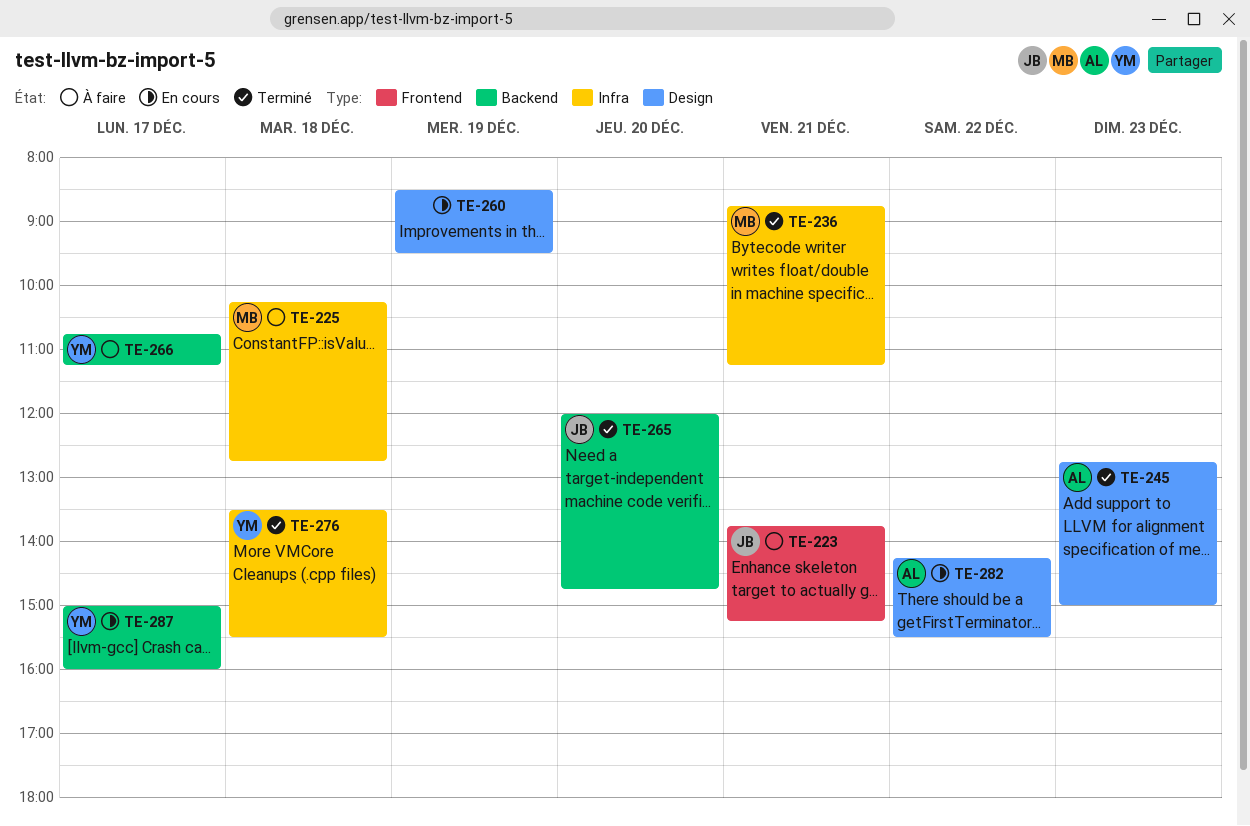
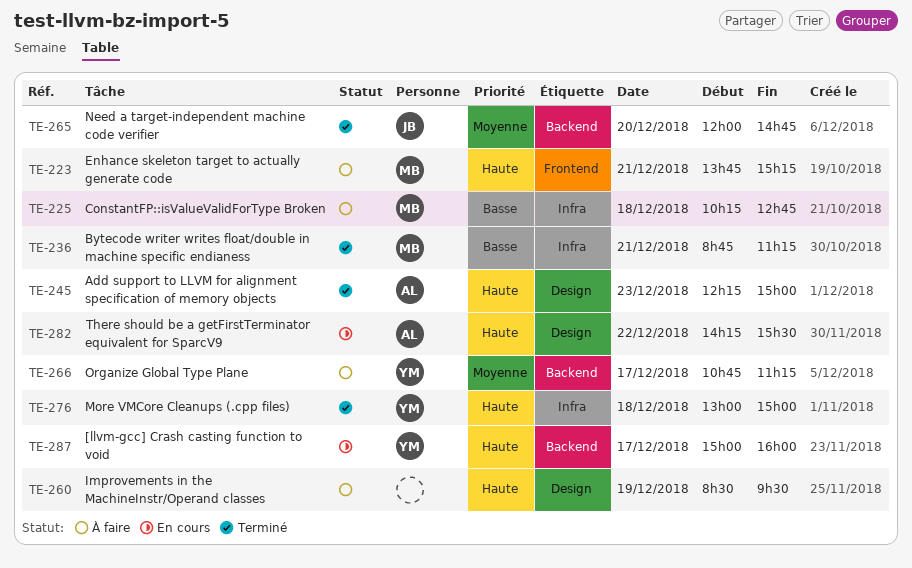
TE-223, owner: JB -> MB
TE-245, begins: 12:45 -> 12:15
TE-260, status: En cours -> À faire
TE-276, begins: 13:30 -> 13:00
TE-276, ends: 15:30 -> 15:00

